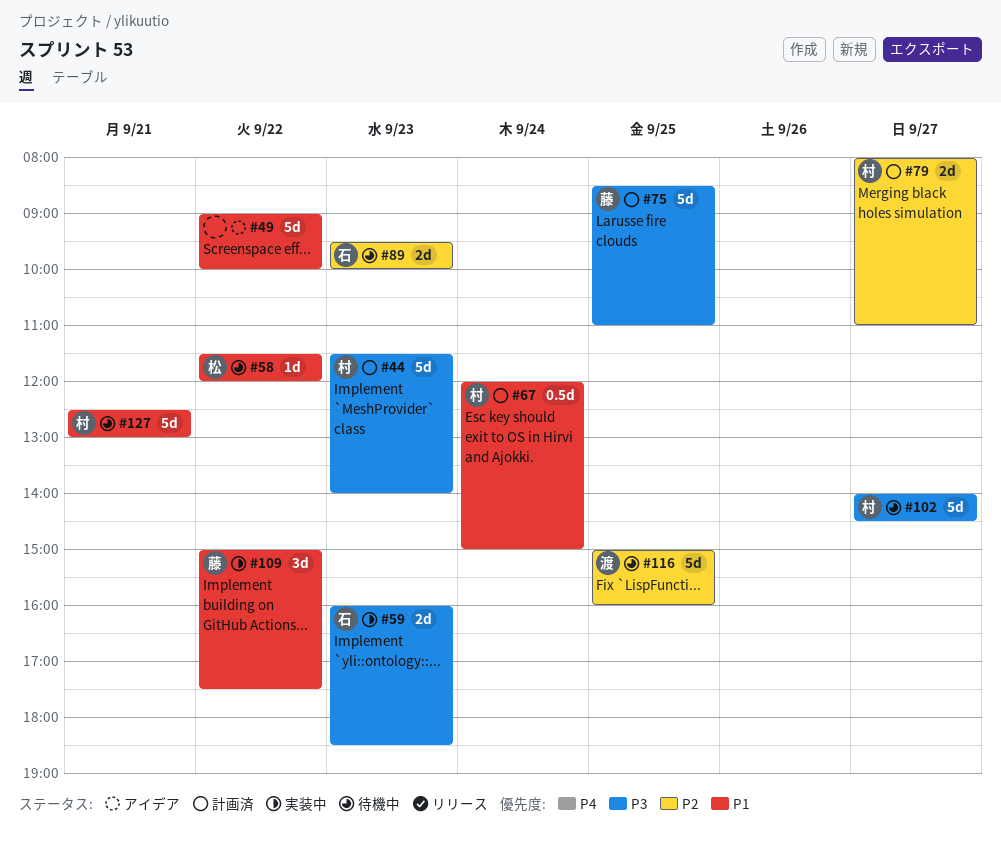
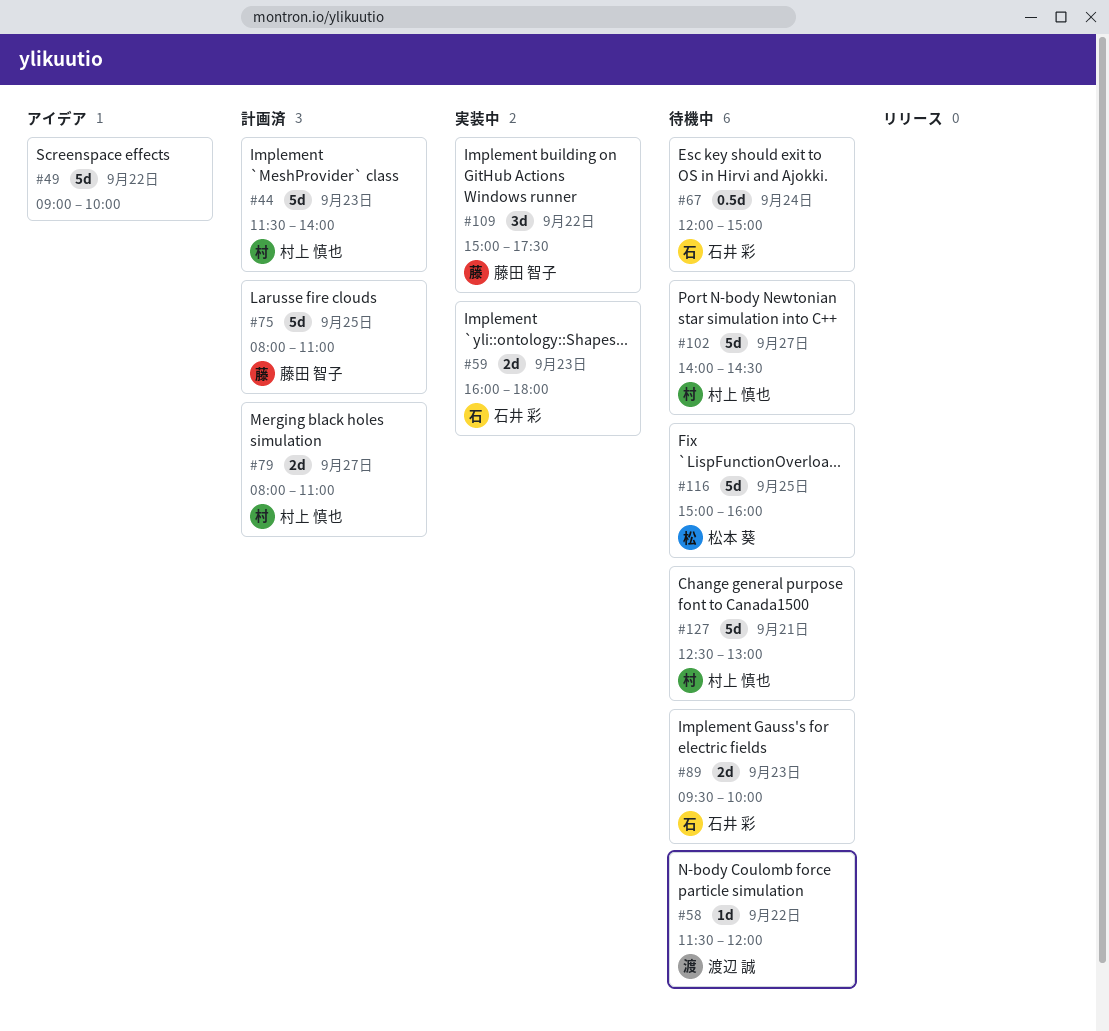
#58, owner: 松本 葵 -> 渡辺 誠
#59, ends: 18:30 -> 18:00
#67, status: 計画済 -> 待機中
#67, owner: 村上 慎也 -> 石井 彩
#75, begins: 08:30 -> 08:00
#116, owner: 渡辺 誠 -> 松本 葵

